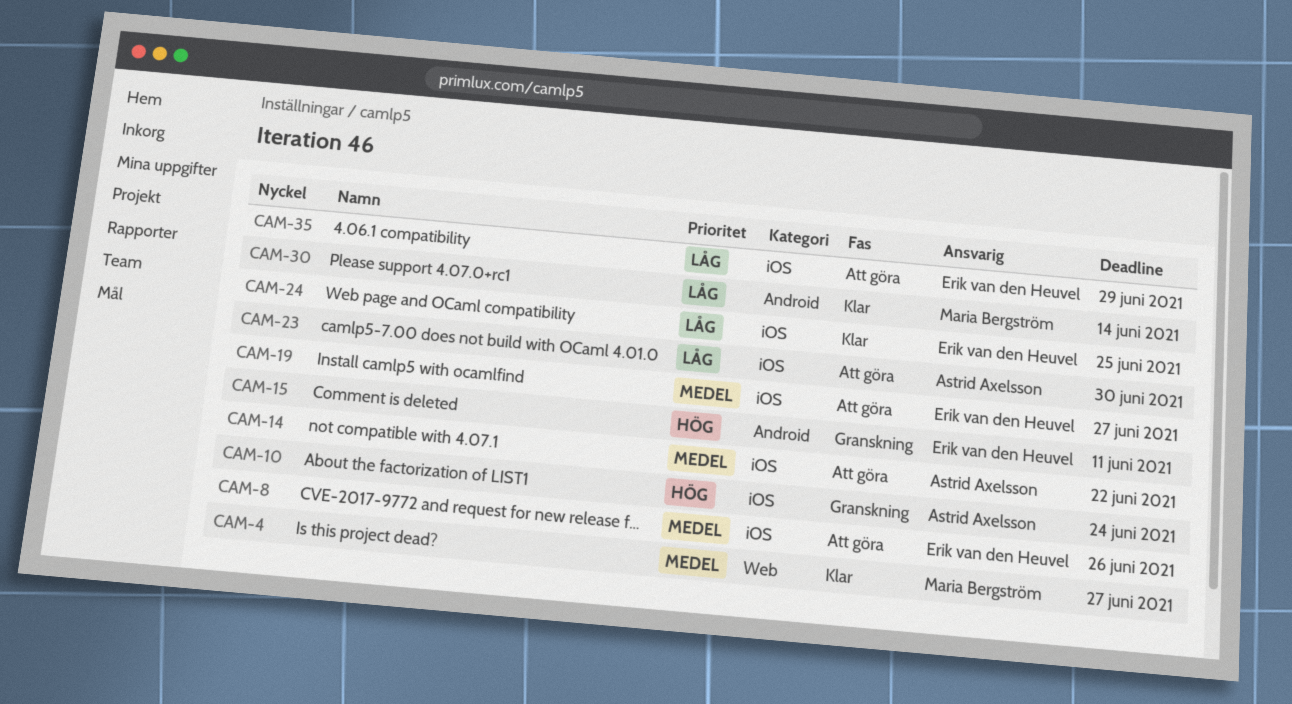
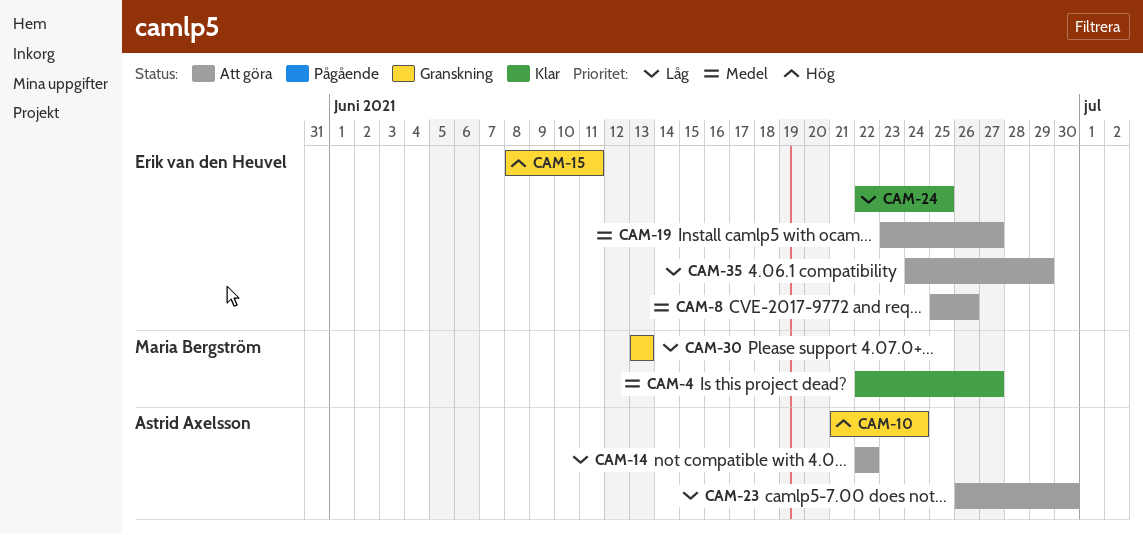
CAM-14, priority: Medel -> Låg
CAM-30, status: Klar -> Granskning
CAM-30, due: Jun 14 -> Jun 13

